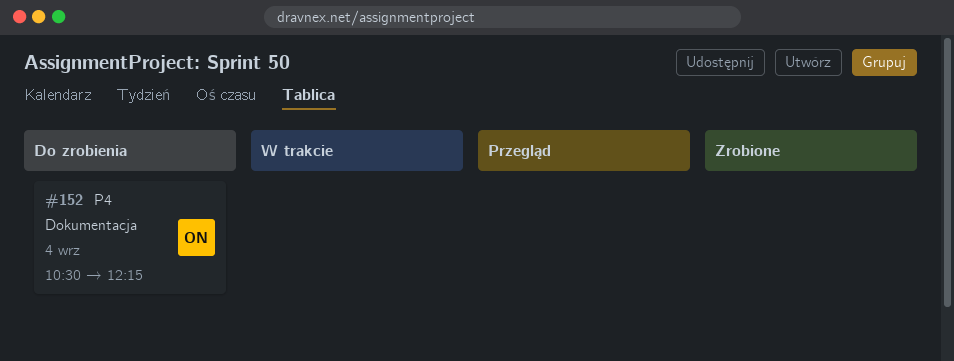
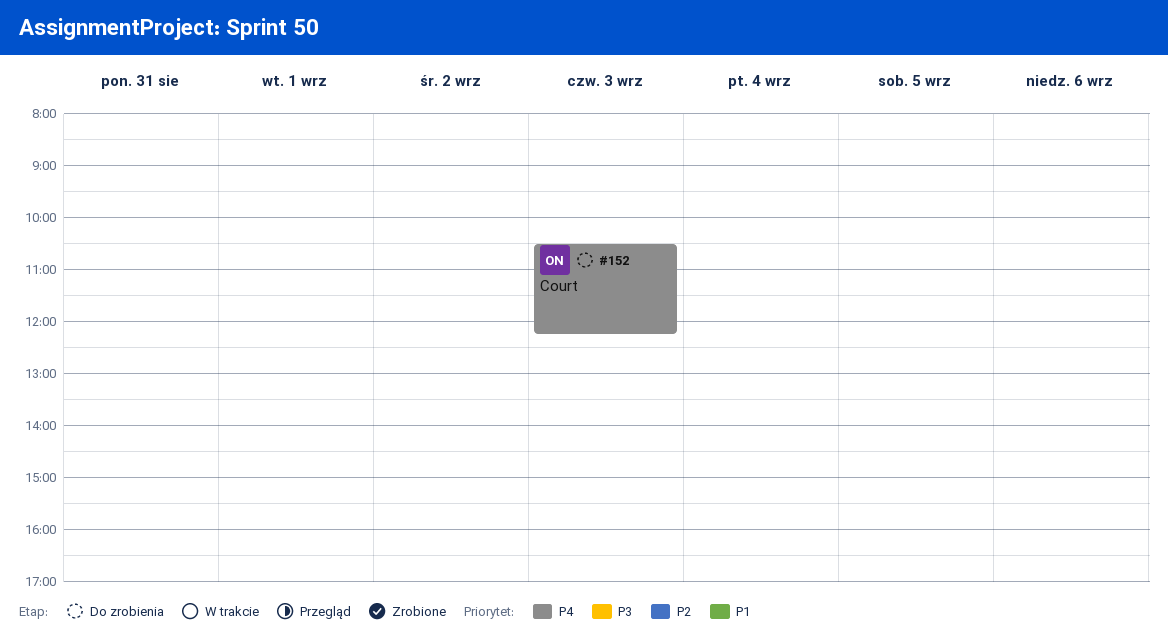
#152, day: Sep 4 -> Sep 3

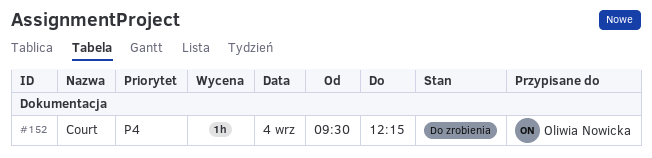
#152, day: Sep 3 -> Sep 4
#152, begins: 10:30 -> 09:30

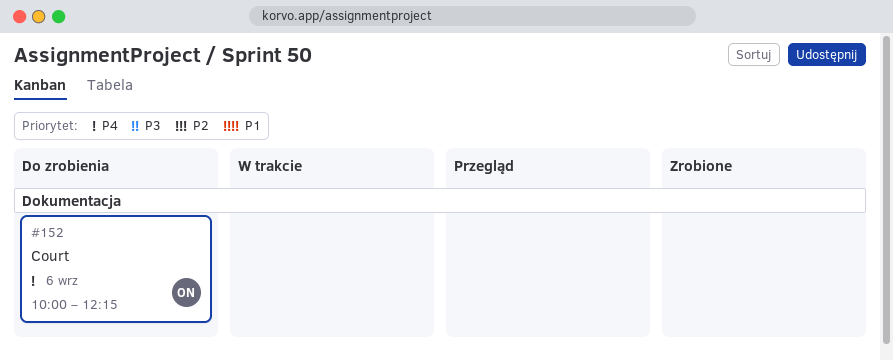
#152, day: Sep 4 -> Sep 6
#152, begins: 09:30 -> 10:00

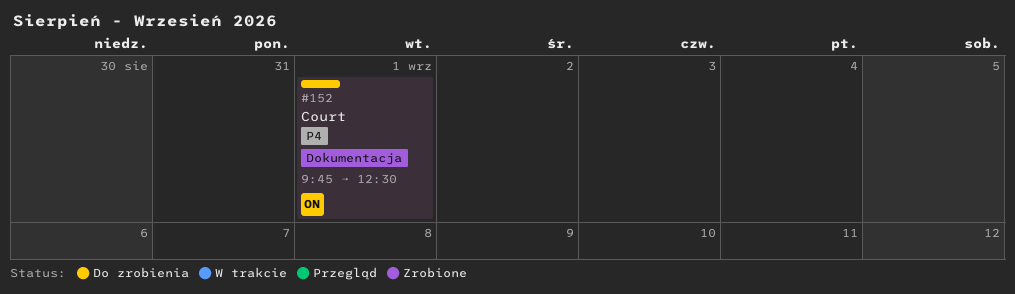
#152, day: Sep 6 -> Sep 1
#152, begins: 10:00 -> 09:45
#152, ends: 12:15 -> 12:30

